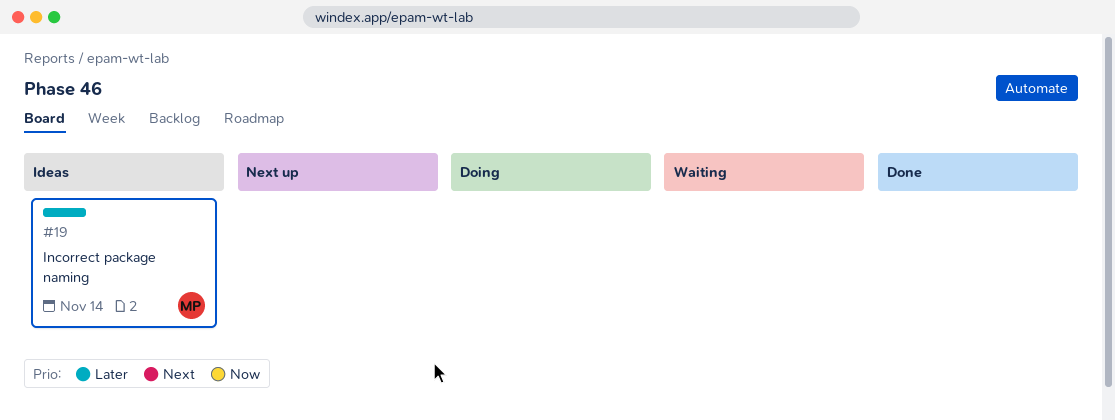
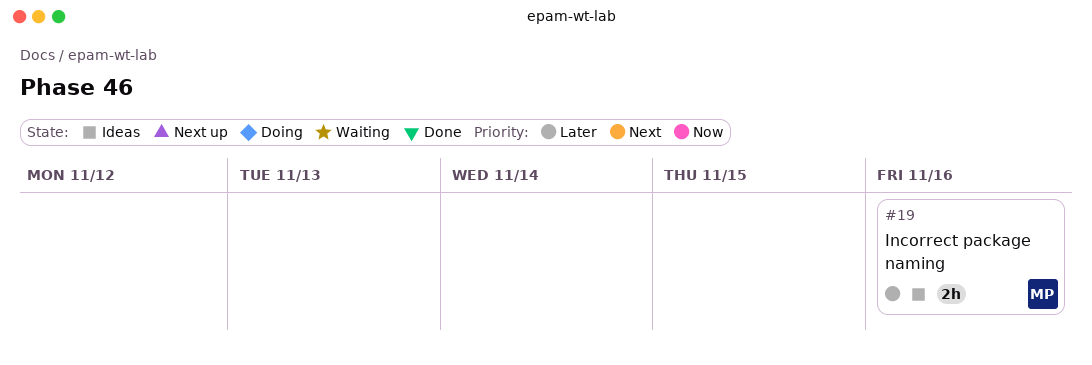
#19, due: Nov 14 -> Nov 16

